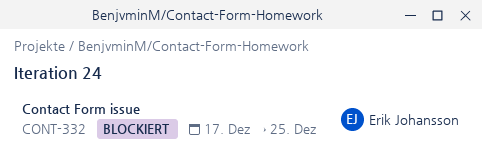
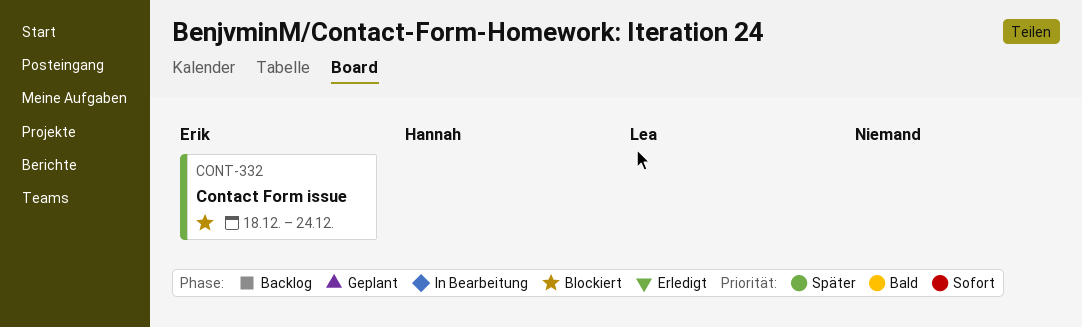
CONT-332, start: Dec 17 -> Dec 18
CONT-332, due: Dec 25 -> Dec 24

